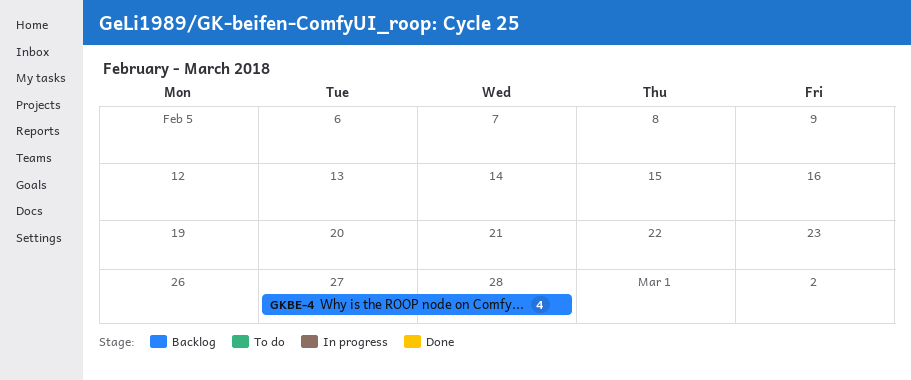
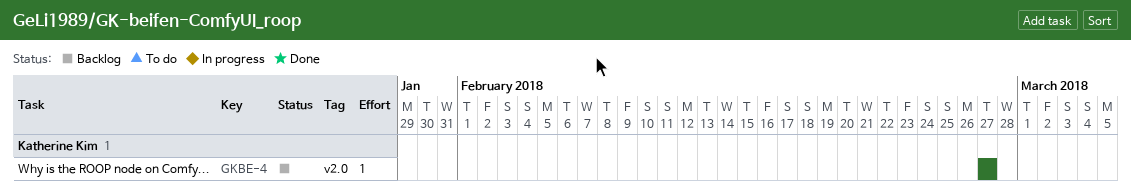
GKBE-4, estimate: 4 -> 1
GKBE-4, due: Feb 28 -> Feb 27

